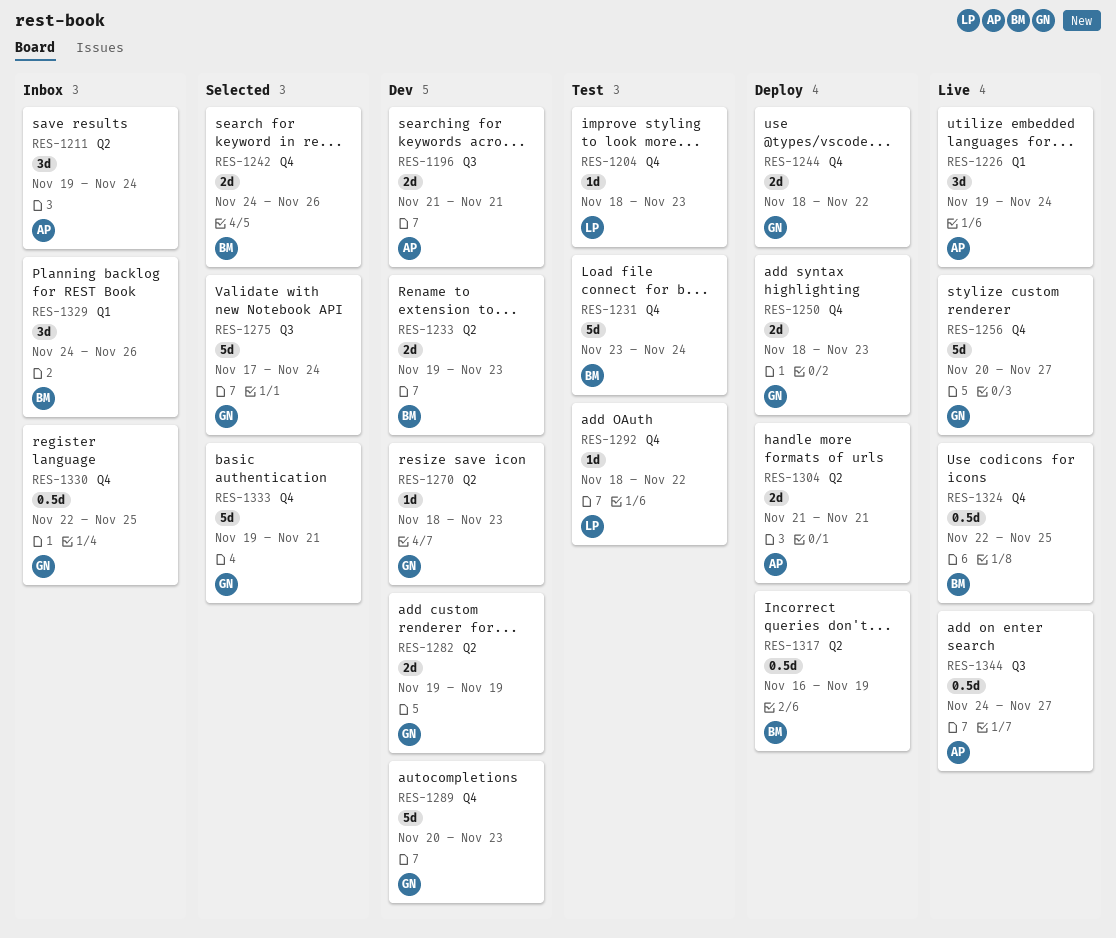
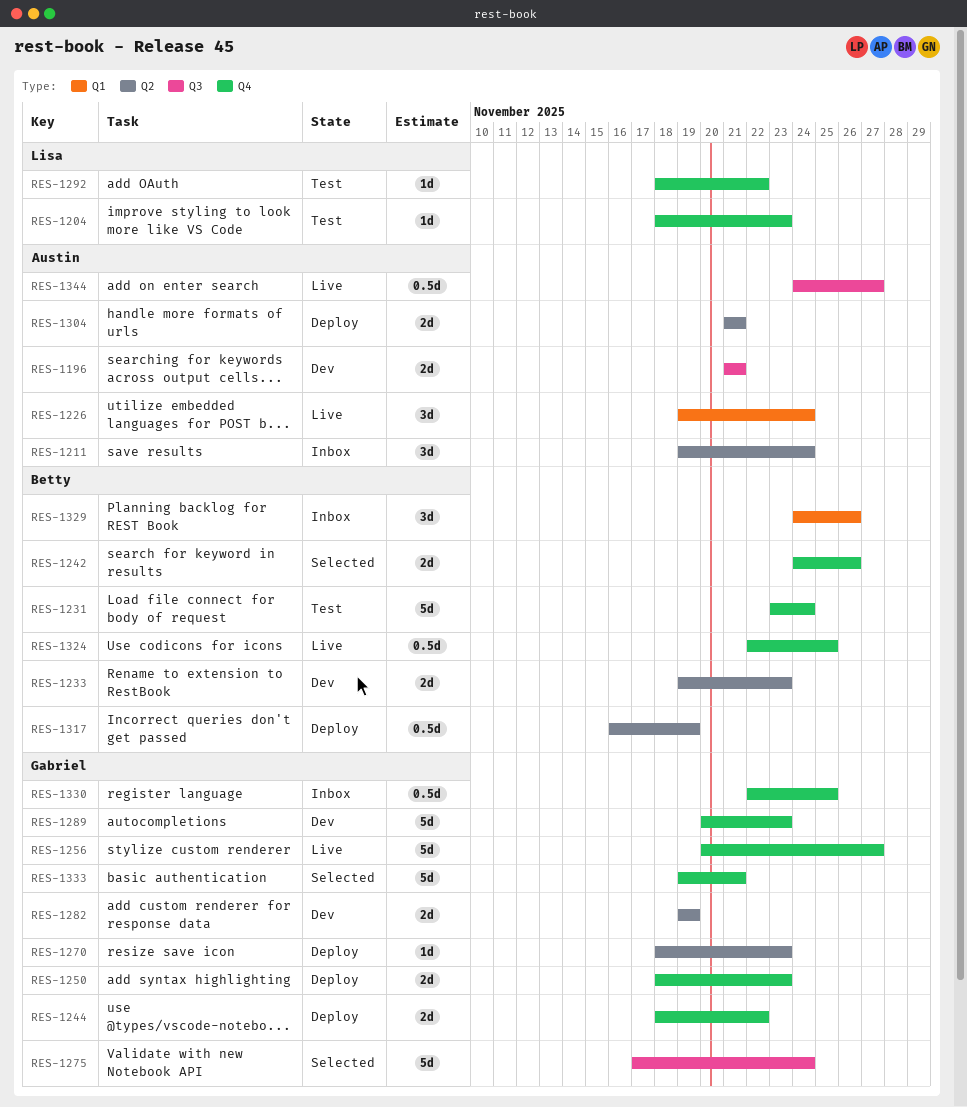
RES-1270, status: Dev -> Deploy

